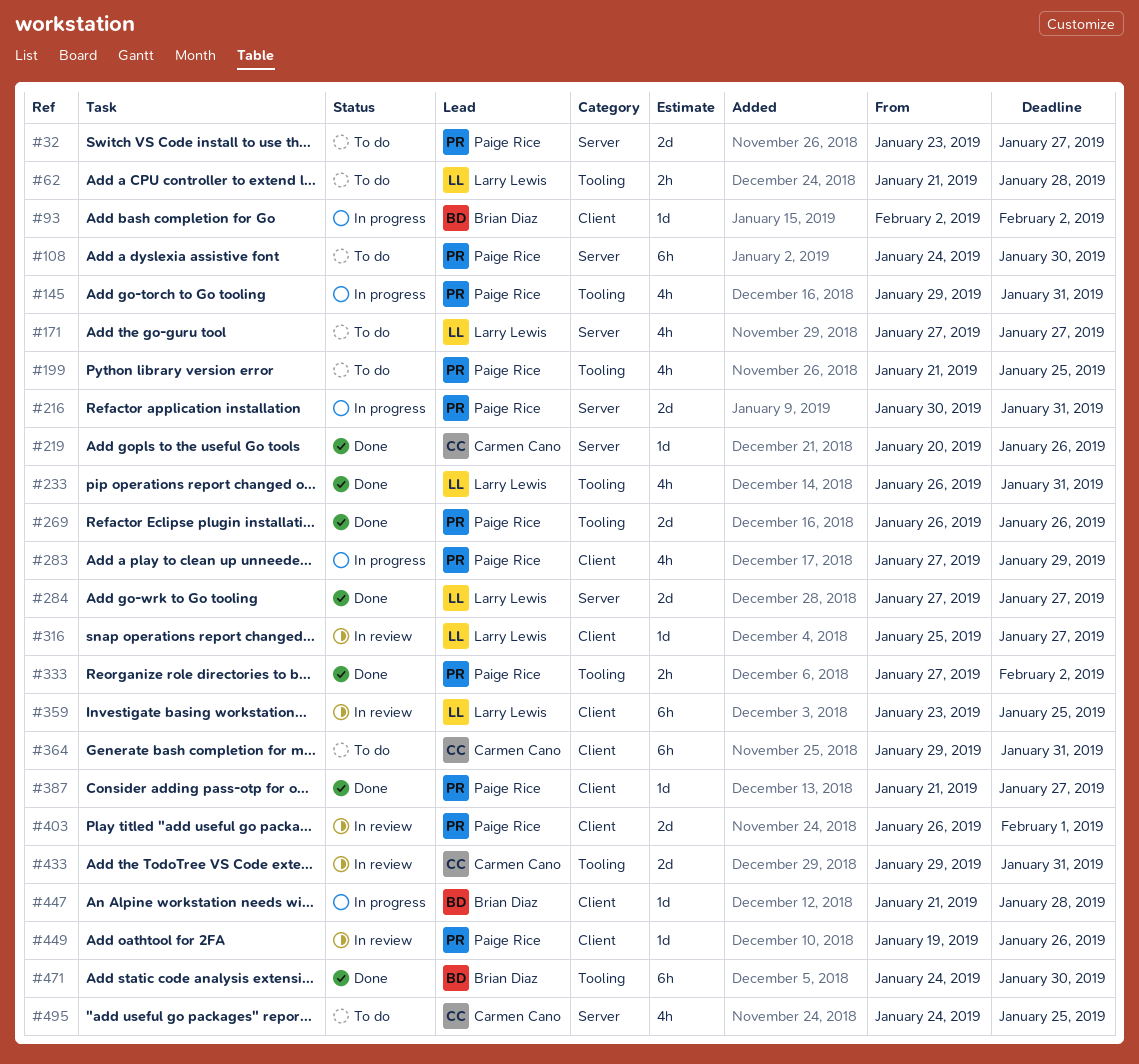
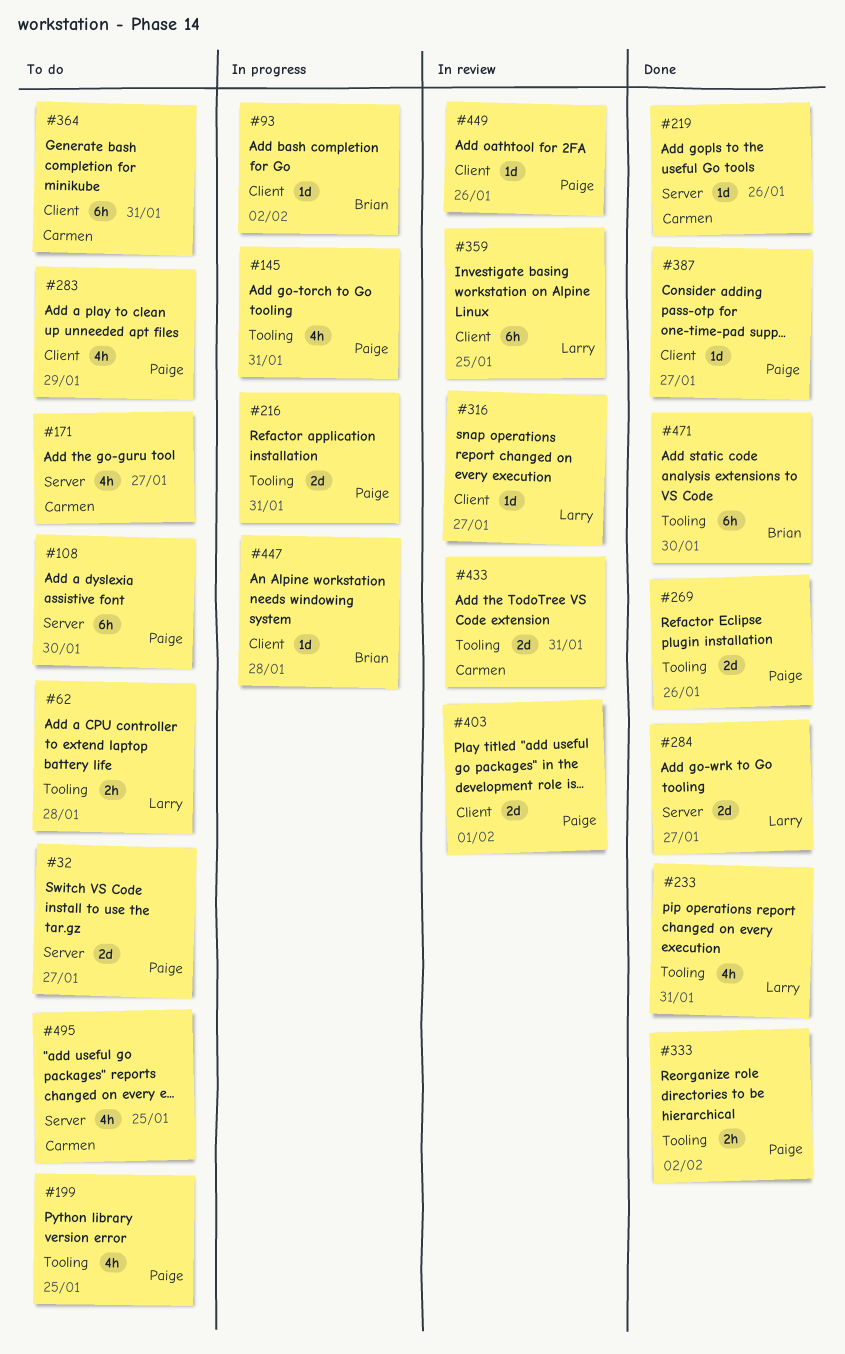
#171, owner: Larry Lewis -> Carmen Cano
#216, label: Server -> Tooling
#283, status: In progress -> To do

